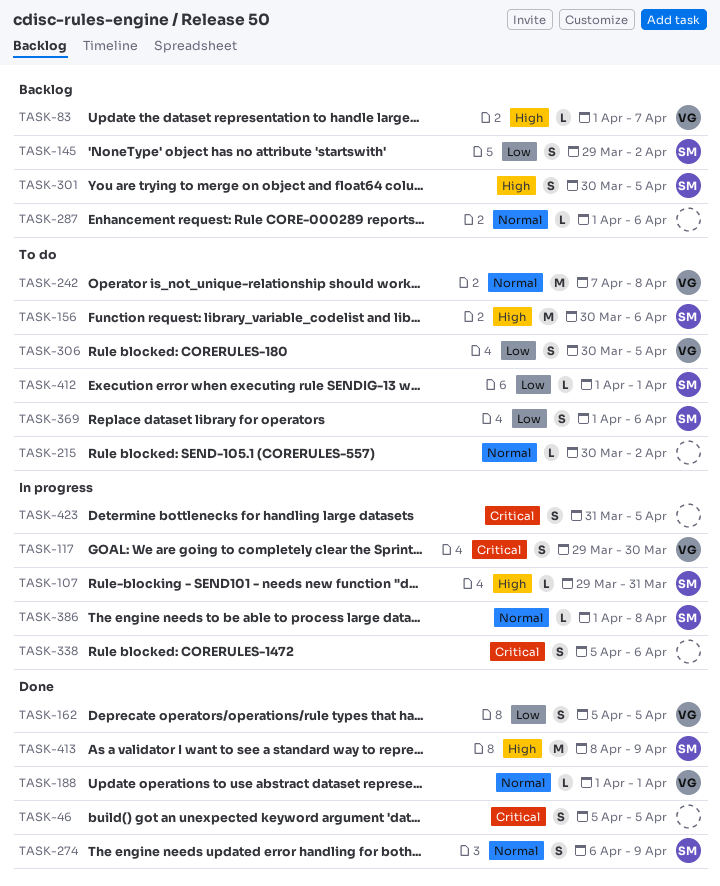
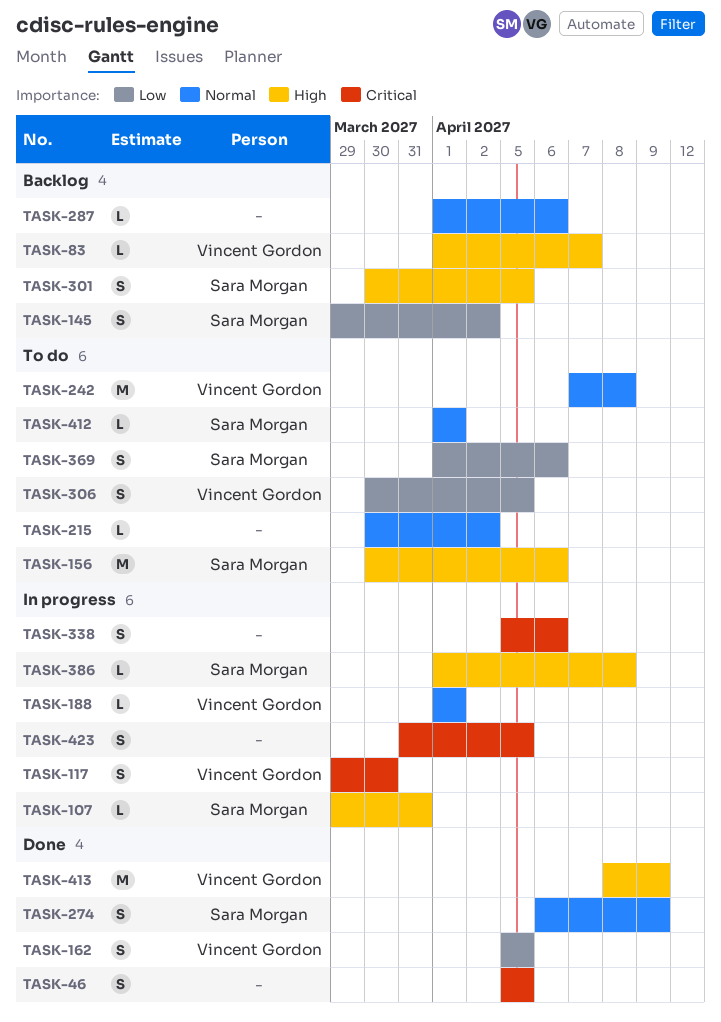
TASK-188, status: Done -> In progress
TASK-386, priority: Normal -> High
TASK-412, priority: Low -> Normal
TASK-413, owner: Sara Morgan -> Vincent Gordon

